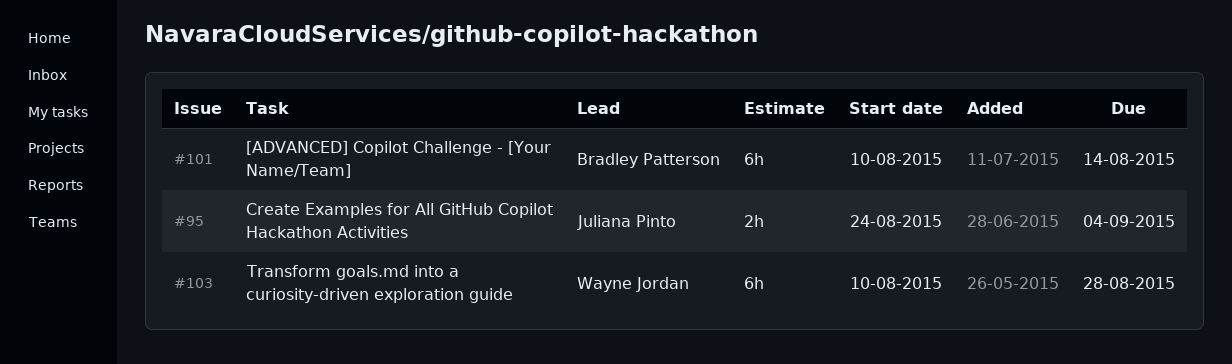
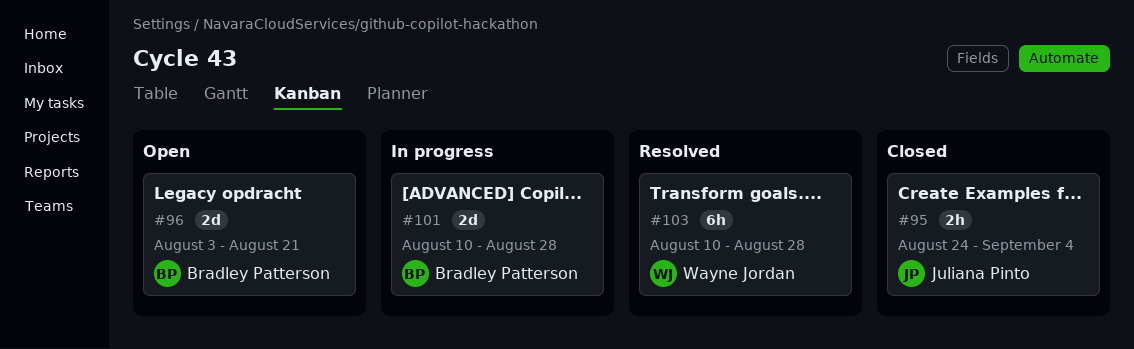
#96: none -> present
#101, estimate: 6h -> 2d
#101, due: Aug 14 -> Aug 28

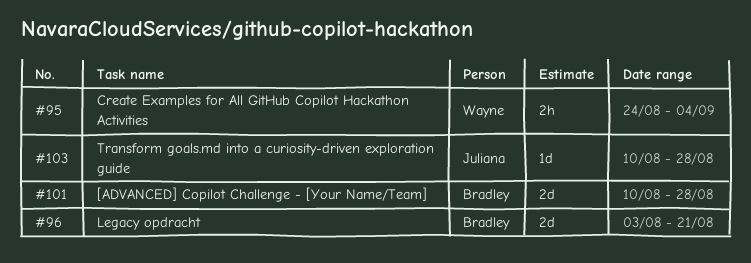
#95, owner: Juliana Pinto -> Wayne Jordan
#103, owner: Wayne Jordan -> Juliana Pinto
#103, estimate: 6h -> 1d

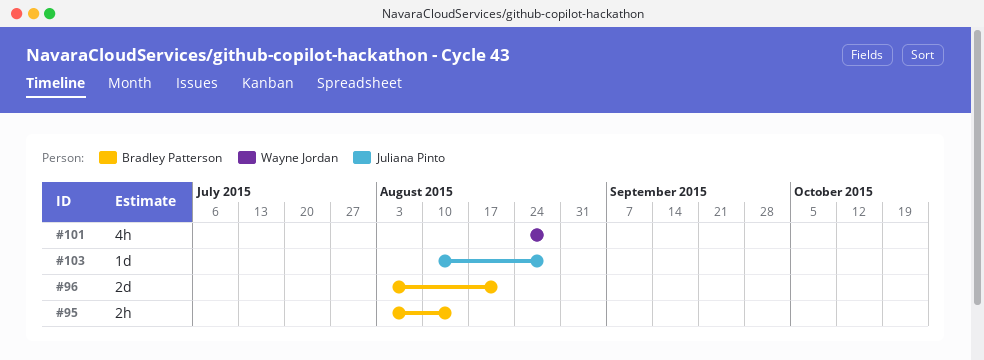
#95, owner: Wayne Jordan -> Bradley Patterson
#95, start: Aug 24 -> Aug 3
#95, due: Sep 4 -> Aug 14
#101, owner: Bradley Patterson -> Wayne Jordan
#101, estimate: 2d -> 4h
#101, start: Aug 10 -> Aug 24

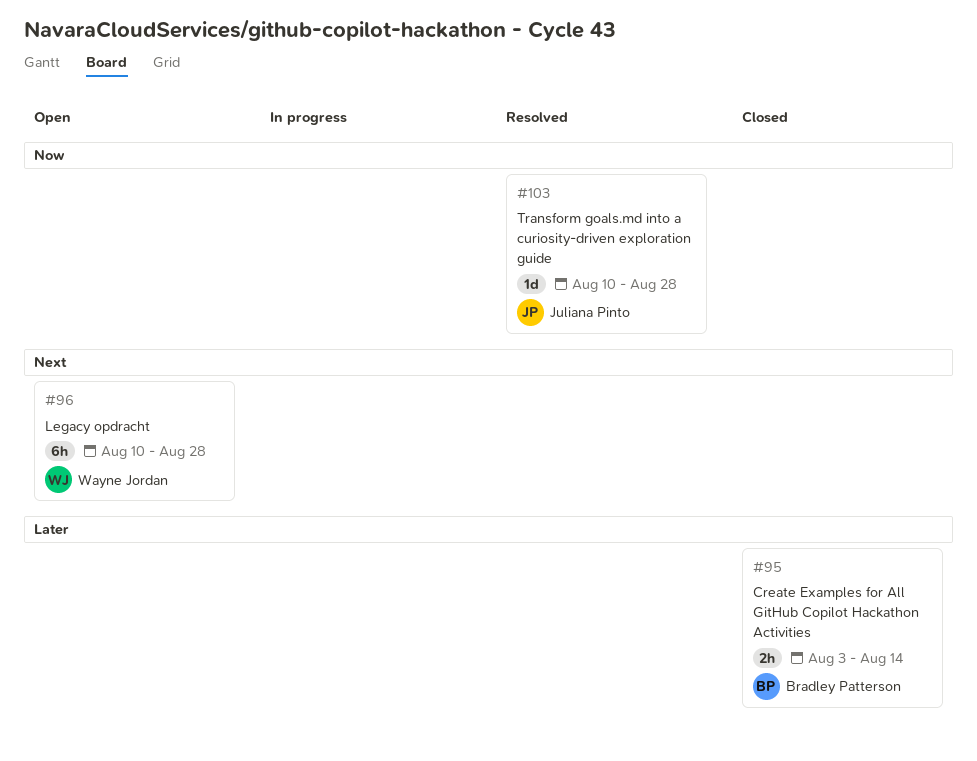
#96, owner: Bradley Patterson -> Wayne Jordan
#96, estimate: 2d -> 6h
#96, start: Aug 3 -> Aug 10
#96, due: Aug 21 -> Aug 28
#101: present -> none

